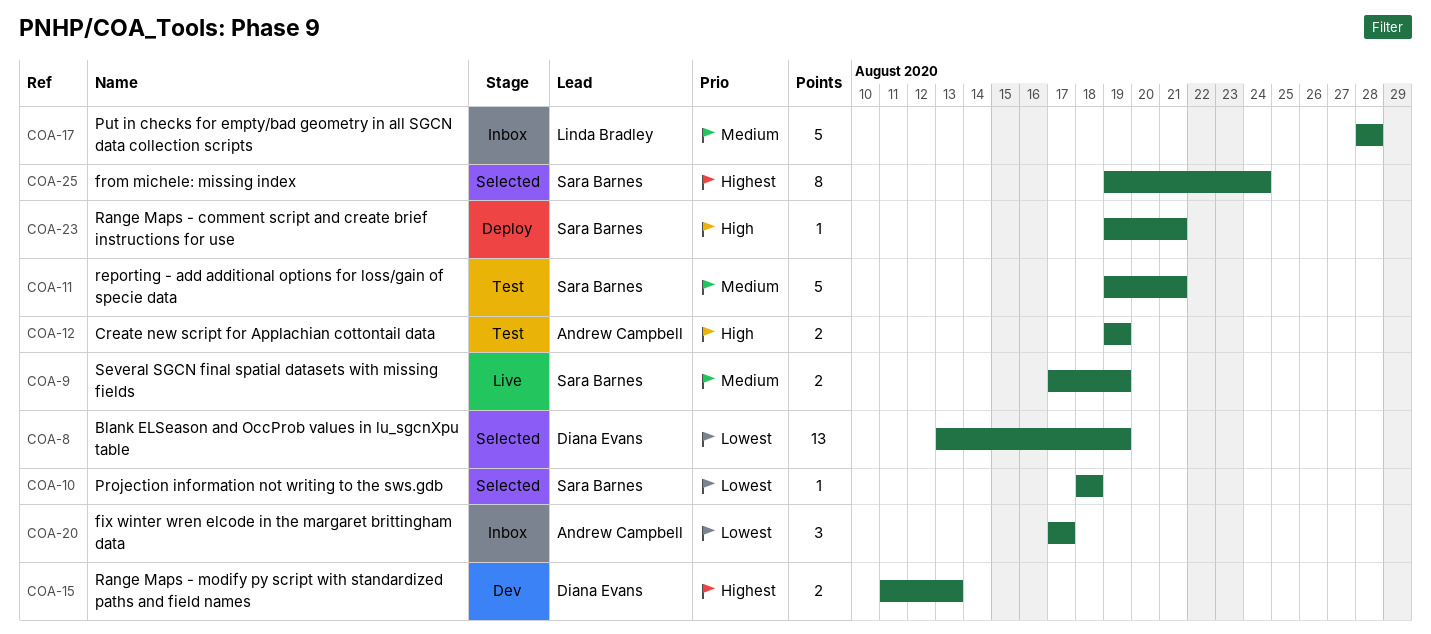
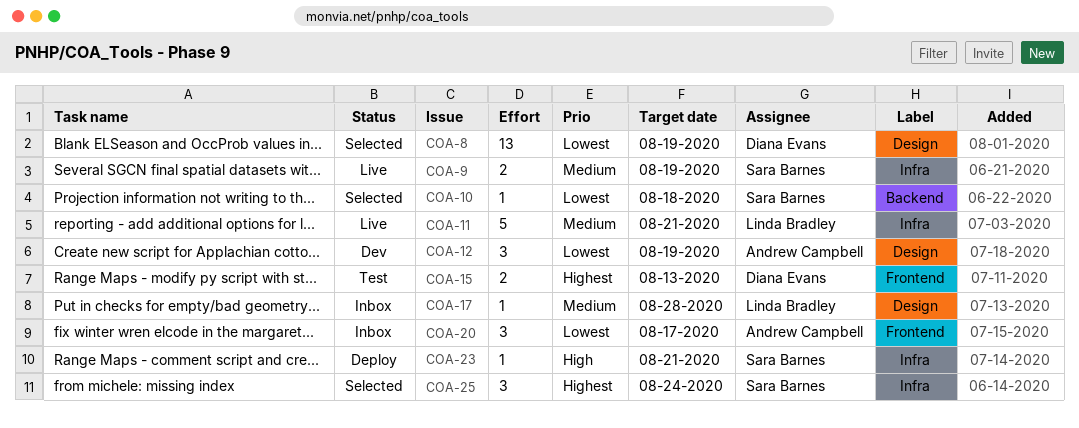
COA-11, status: Test -> Live
COA-11, owner: Sara Barnes -> Linda Bradley
COA-12, status: Test -> Dev
COA-12, priority: High -> Lowest
COA-12, estimate: 2 -> 3
COA-15, status: Dev -> Test
COA-17, estimate: 5 -> 1
COA-25, estimate: 8 -> 3

